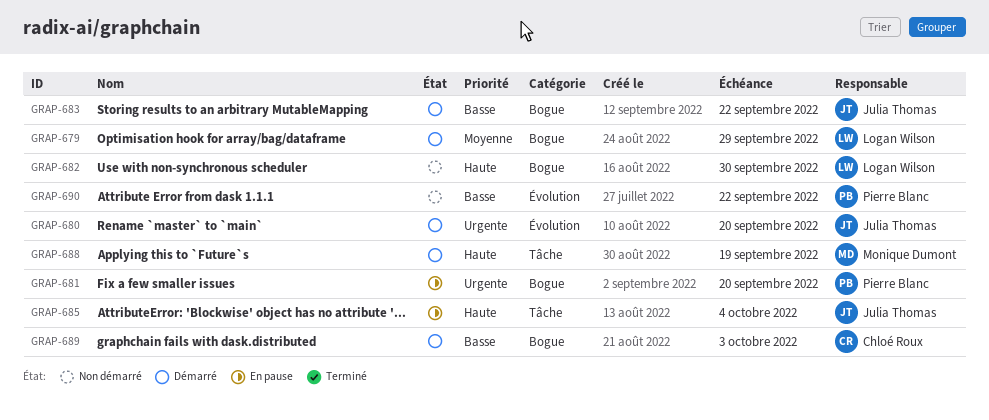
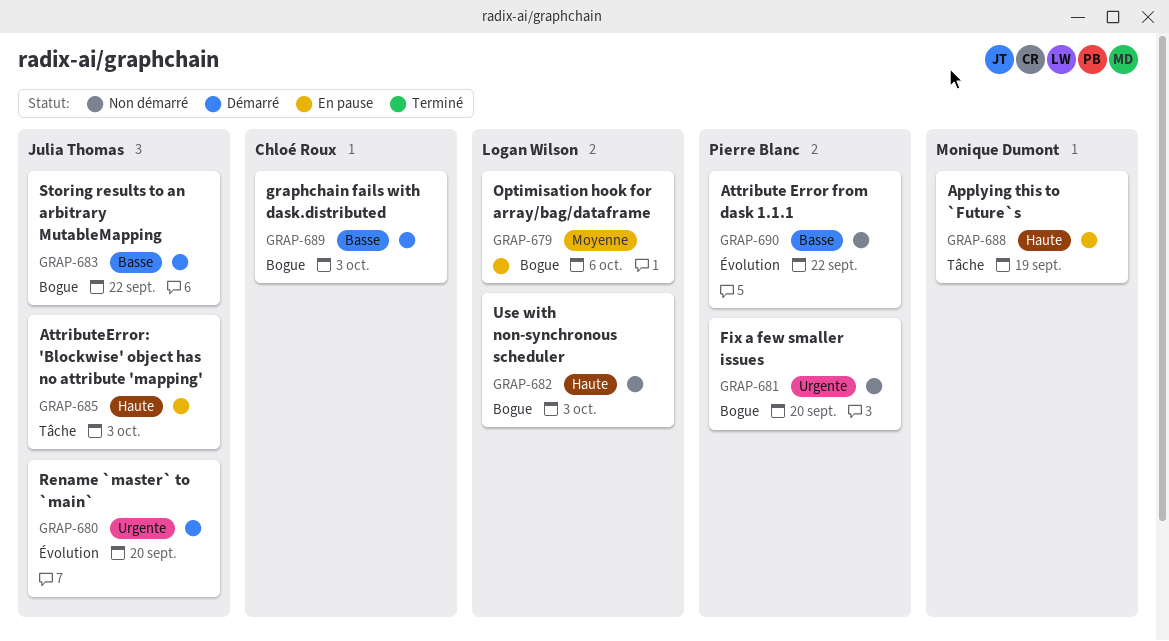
GRAP-679, status: Démarré -> En pause
GRAP-679, due: Sep 29 -> Oct 6
GRAP-681, status: En pause -> Non démarré
GRAP-682, due: Sep 30 -> Oct 3
GRAP-685, due: Oct 4 -> Oct 3
GRAP-688, status: Démarré -> En pause

